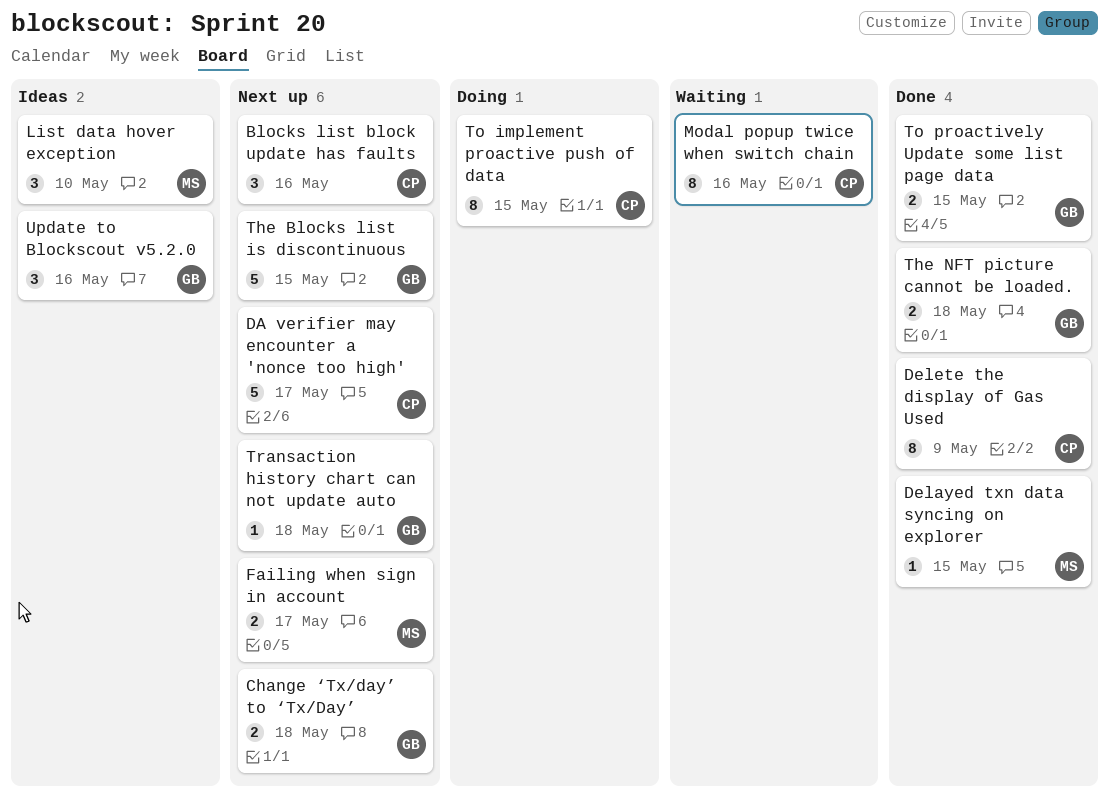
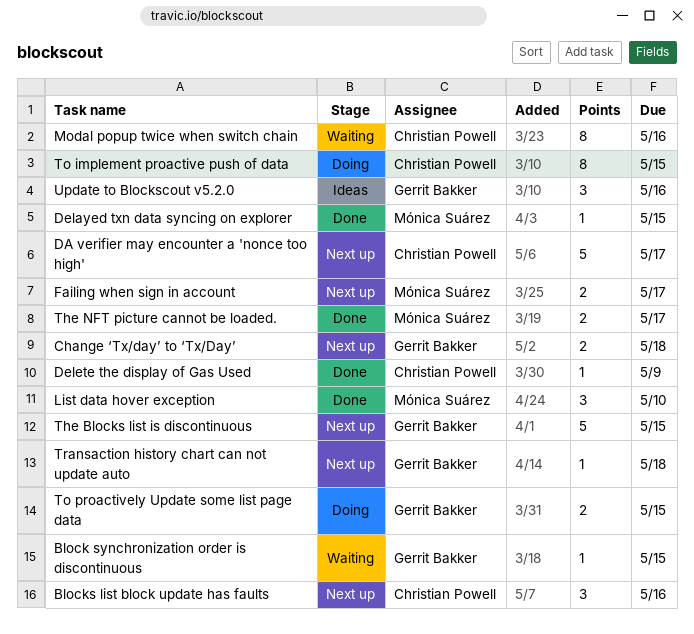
Block synchronization order is discontinuous: none -> present
Delete the display of Gas Used, estimate: 8 -> 1
List data hover exception, status: Ideas -> Done
The NFT picture cannot be loaded., owner: Gerrit Bakker -> Mónica Suárez
The NFT picture cannot be loaded., due: May 18 -> May 17
To proactively Update some list page data, status: Done -> Doing

